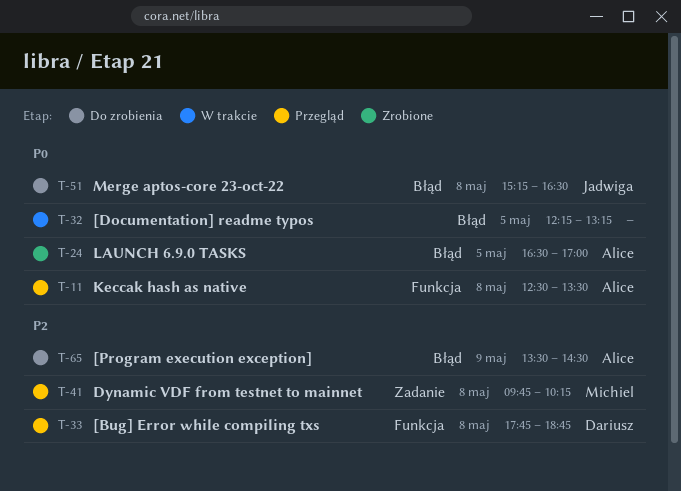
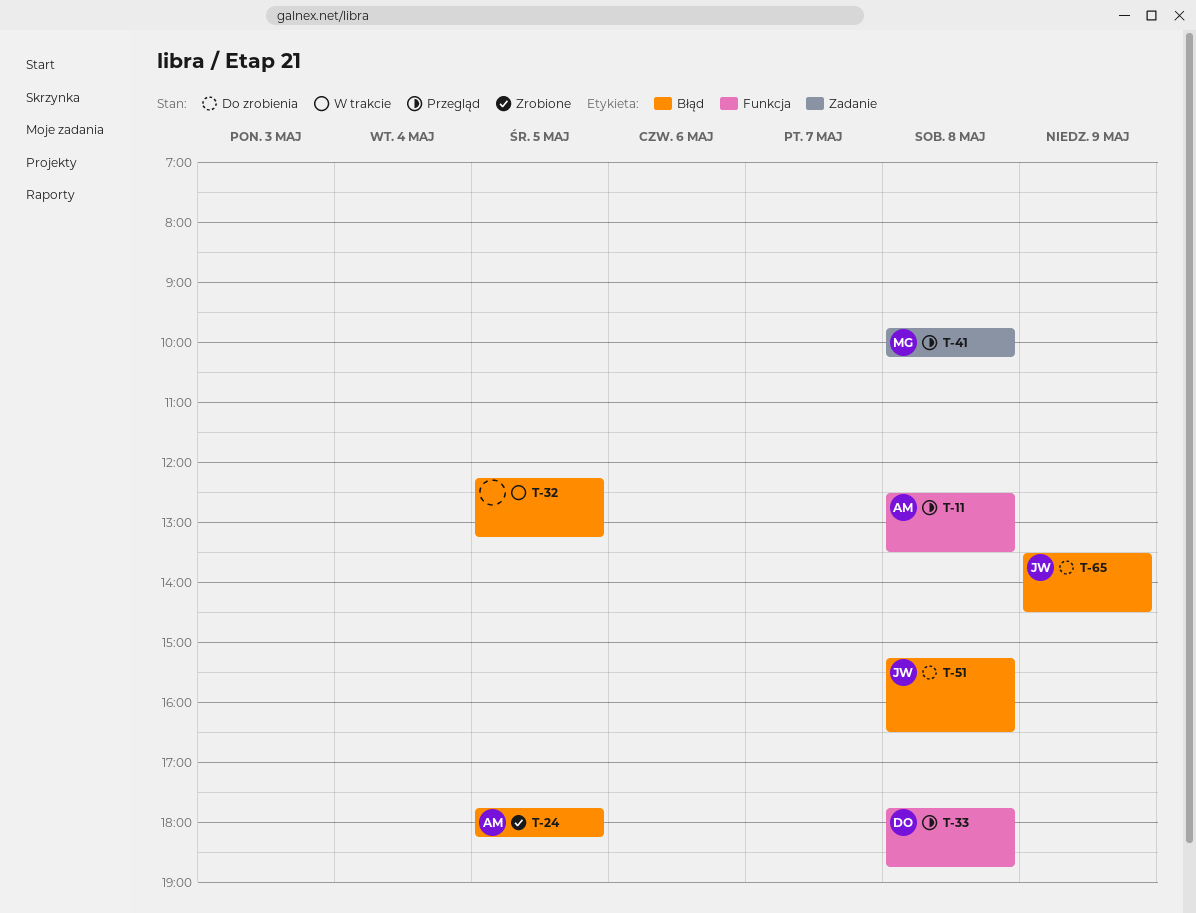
T-24, begins: 16:30 -> 17:45
T-24, ends: 17:00 -> 18:15
T-65, owner: Alice -> Jadwiga

